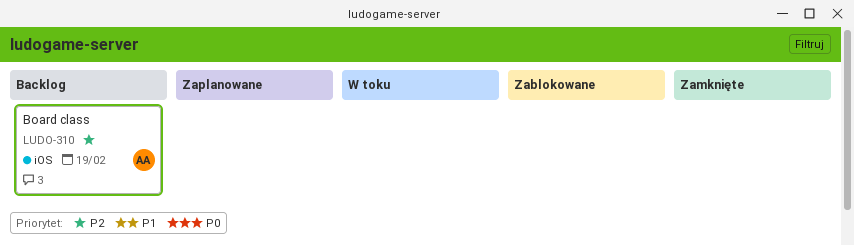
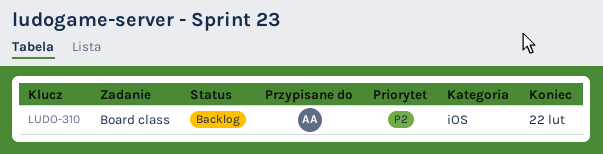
LUDO-310, due: Feb 19 -> Feb 22

